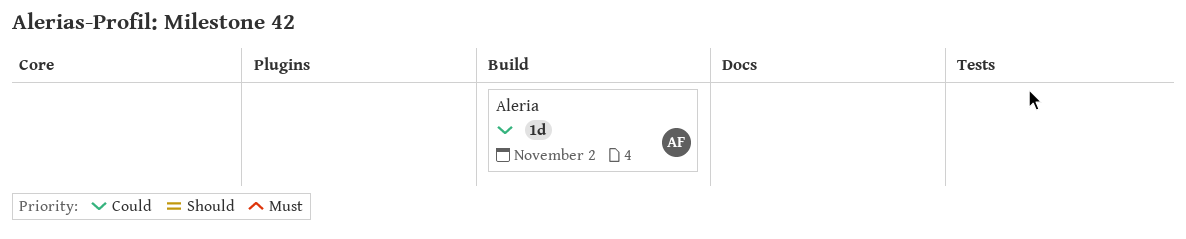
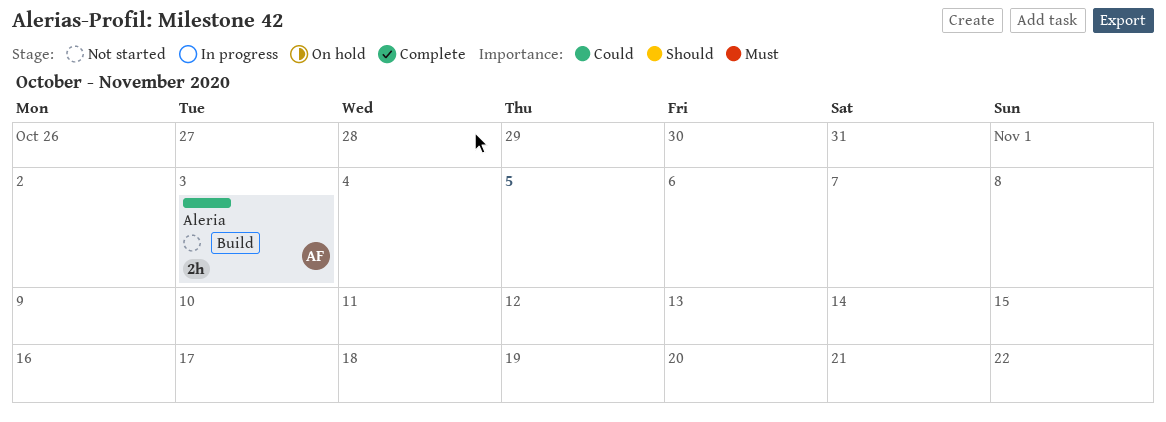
Aleria, estimate: 1d -> 2h
Aleria, due: Nov 2 -> Nov 3

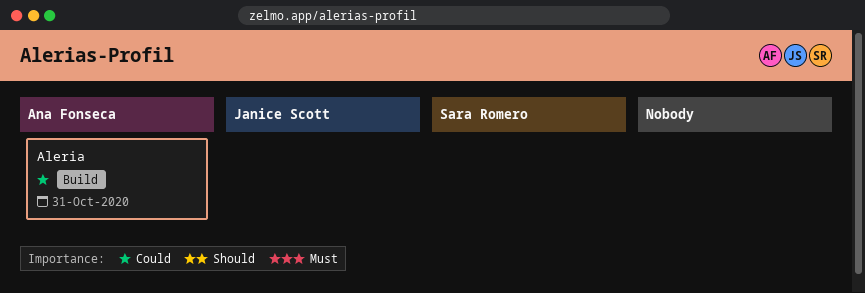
Aleria, due: Nov 3 -> Oct 31

